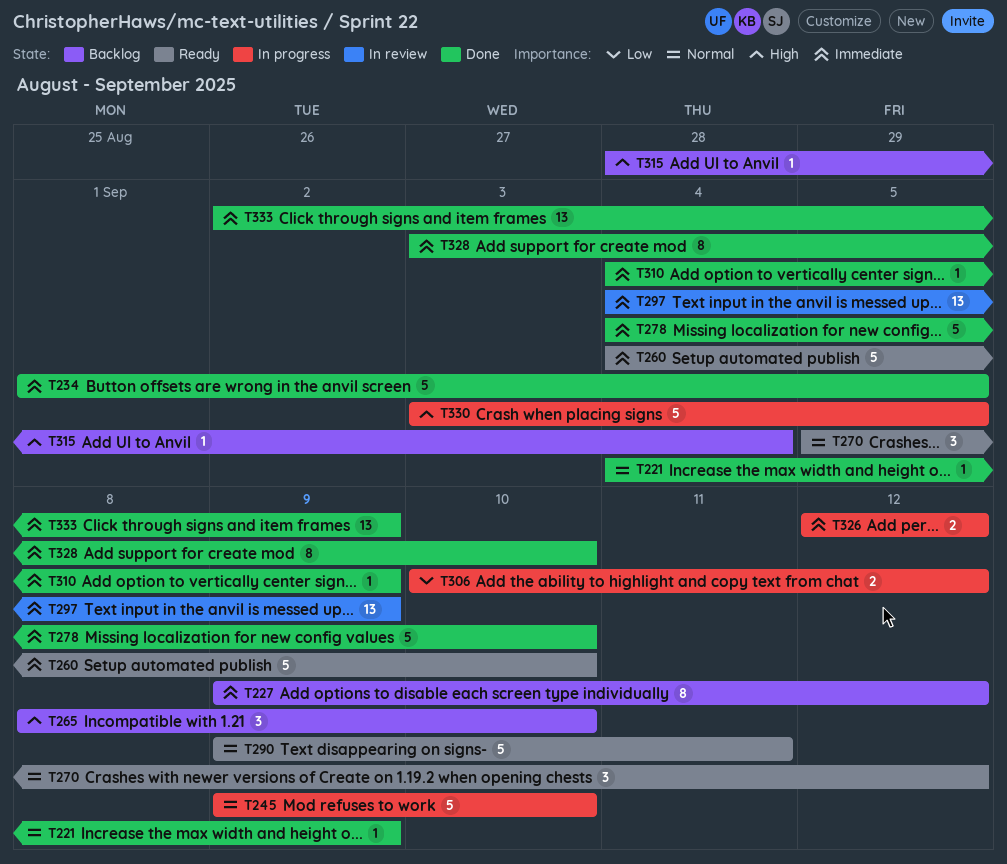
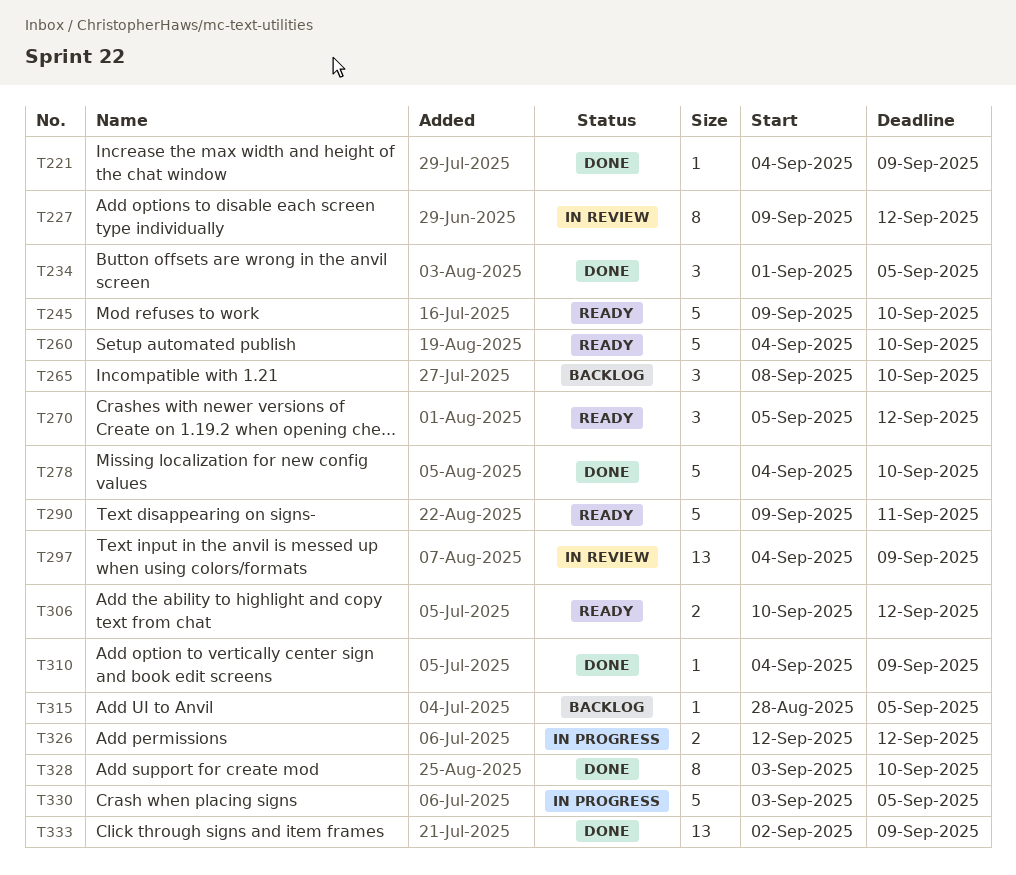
T227, status: Backlog -> In review
T234, estimate: 5 -> 3
T245, status: In progress -> Ready
T306, status: In progress -> Ready
T315, due: Sep 4 -> Sep 5

